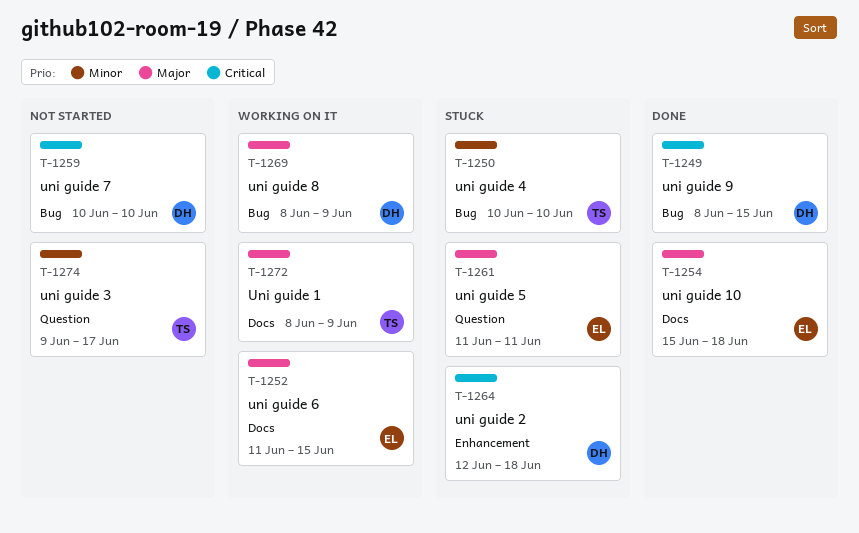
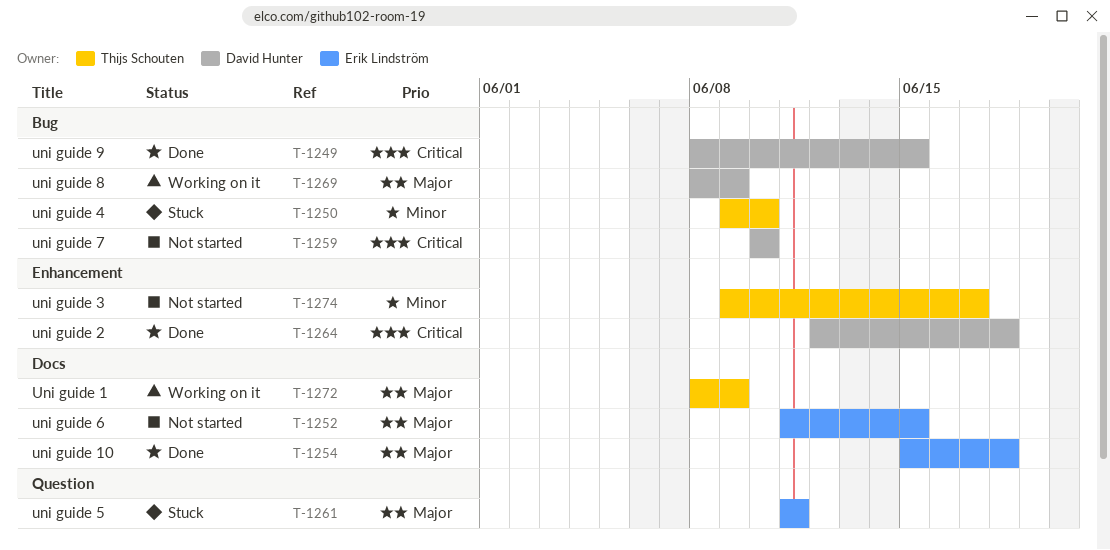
T-1250, start: Jun 10 -> Jun 9
T-1252, status: Working on it -> Not started
T-1264, status: Stuck -> Done
T-1274, label: Question -> Enhancement

